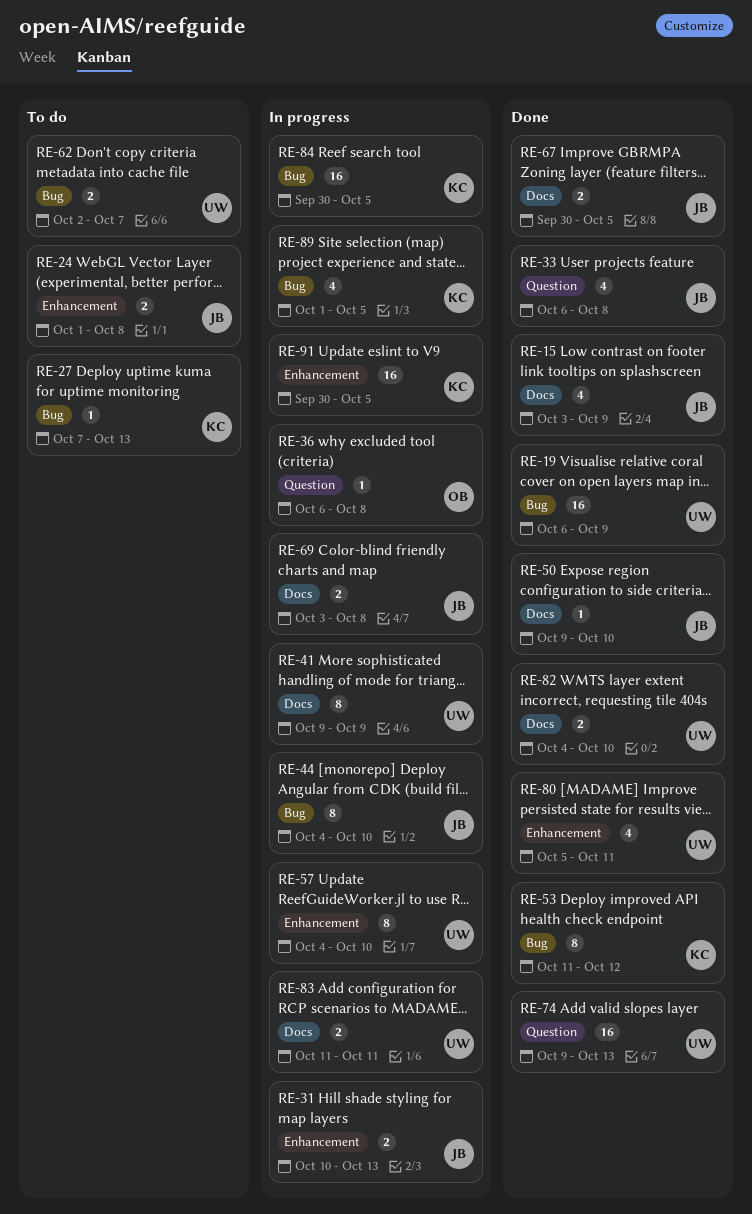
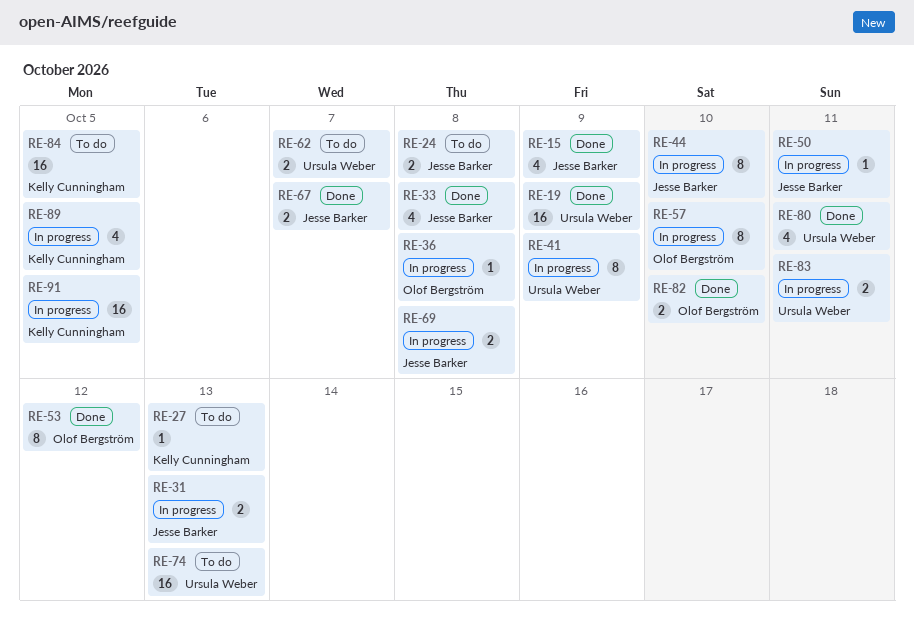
RE-50, status: Done -> In progress
RE-50, due: Oct 10 -> Oct 11
RE-53, owner: Kelly Cunningham -> Olof Bergström
RE-57, owner: Ursula Weber -> Olof Bergström
RE-67, due: Oct 5 -> Oct 7
RE-74, status: Done -> To do
RE-82, owner: Ursula Weber -> Olof Bergström
RE-84, status: In progress -> To do

